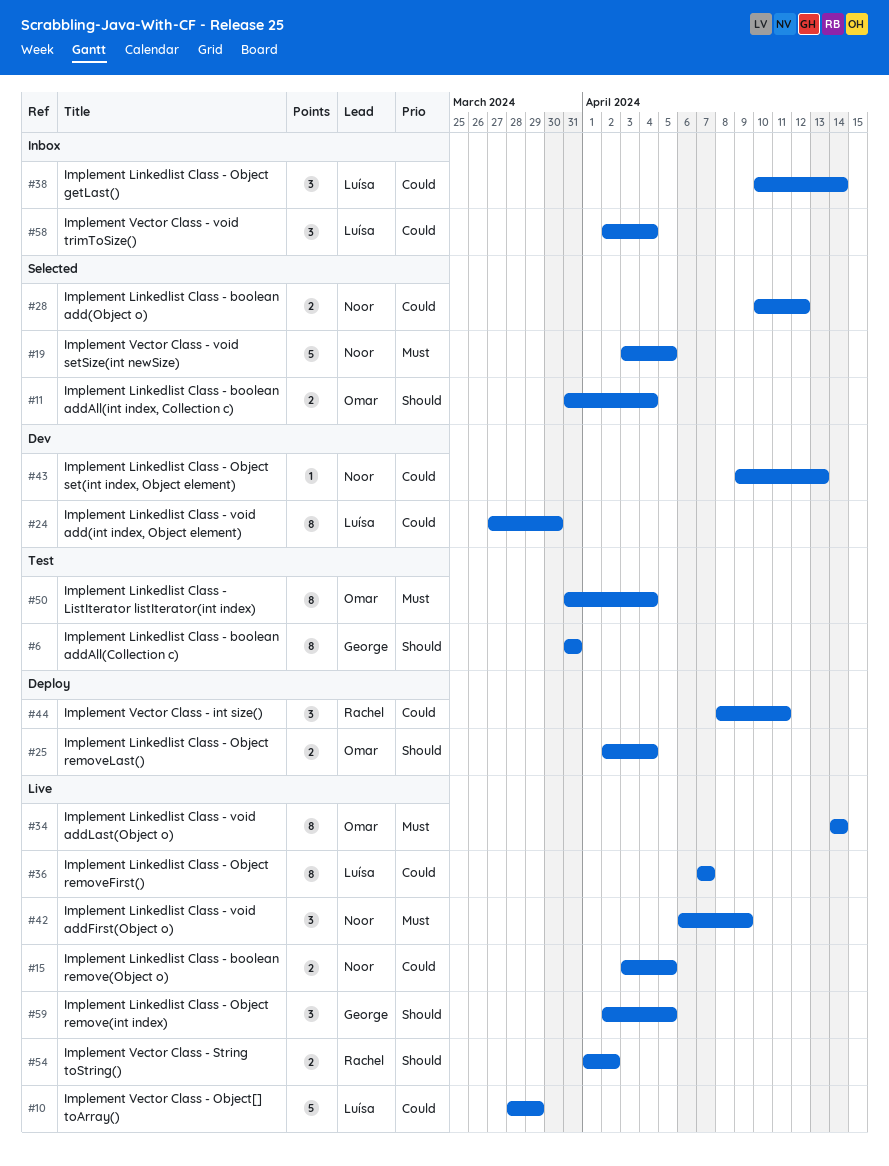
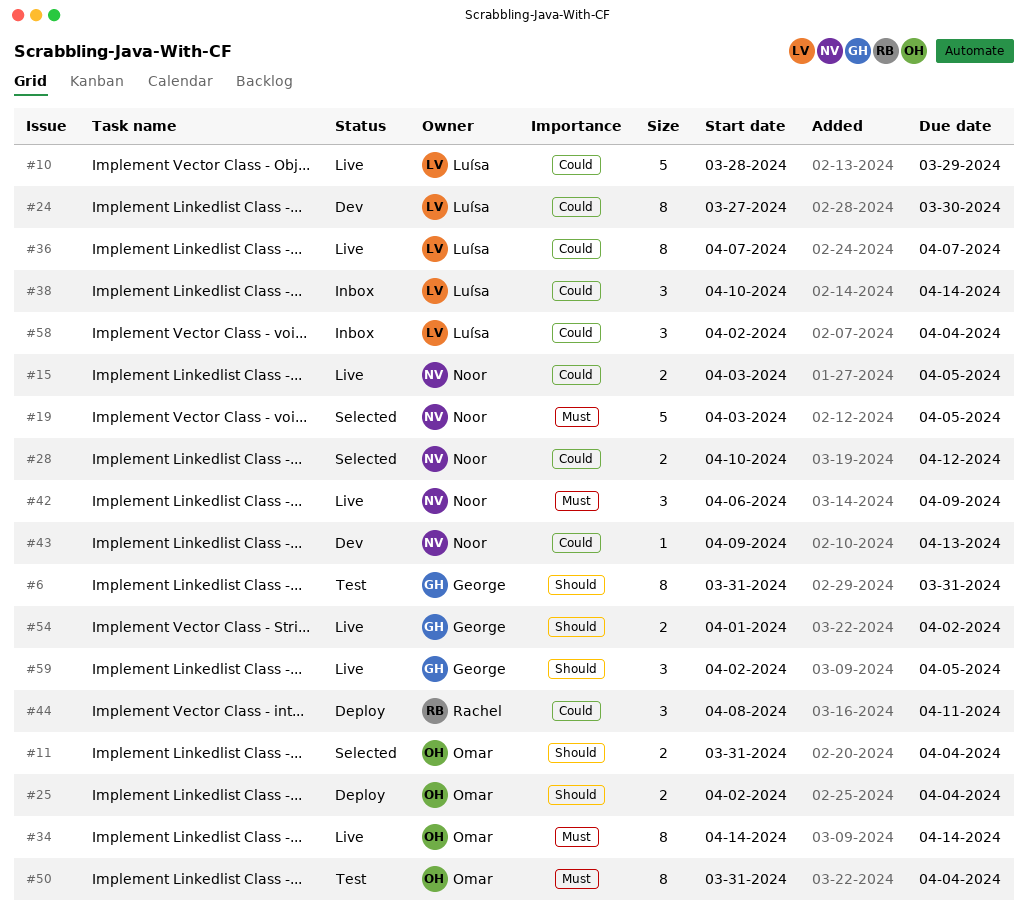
#54, owner: Rachel -> George

